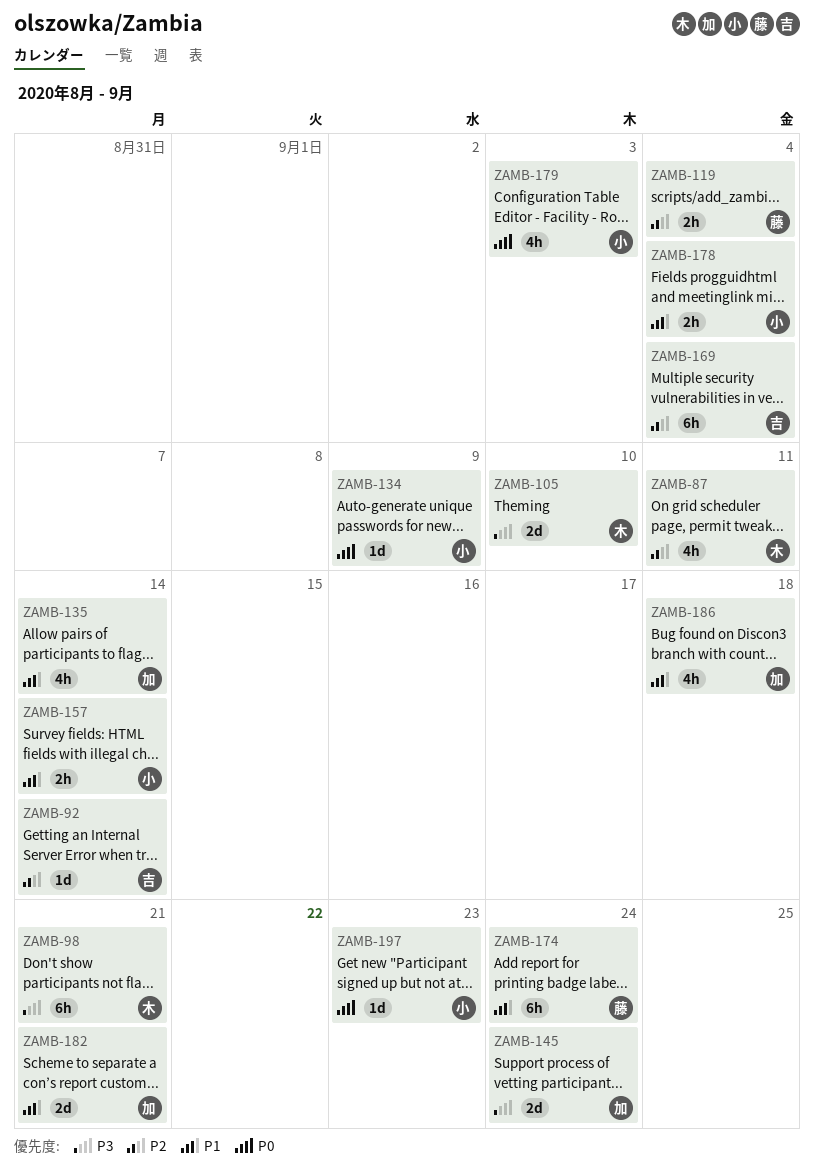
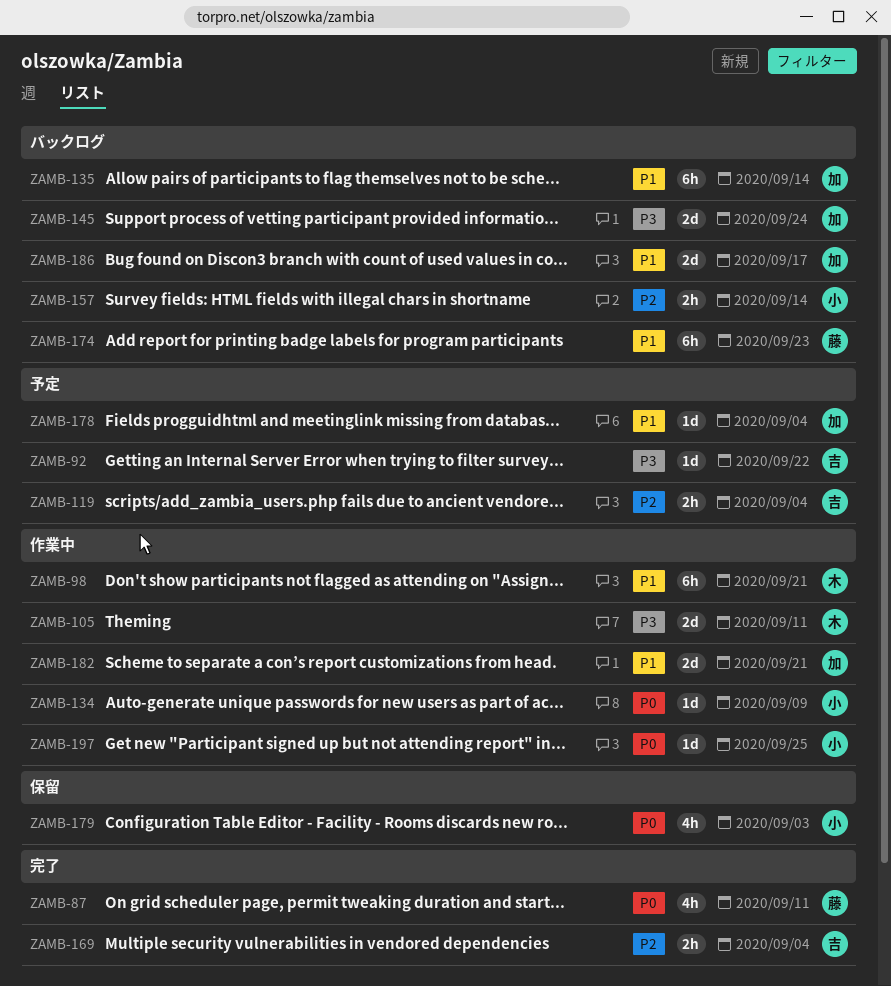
ZAMB-87, owner: 木 -> 藤
ZAMB-87, priority: P2 -> P0
ZAMB-92, priority: P2 -> P3
ZAMB-92, due: Sep 14 -> Sep 22
ZAMB-98, priority: P3 -> P1
ZAMB-105, due: Sep 10 -> Sep 11
ZAMB-119, owner: 藤 -> 吉
ZAMB-135, estimate: 4h -> 6h
ZAMB-157, priority: P1 -> P2
ZAMB-169, estimate: 6h -> 2h
ZAMB-174, due: Sep 24 -> Sep 23
ZAMB-178, owner: 小 -> 加
ZAMB-178, estimate: 2h -> 1d
ZAMB-186, estimate: 4h -> 2d
ZAMB-186, due: Sep 18 -> Sep 17
ZAMB-197, due: Sep 23 -> Sep 25

